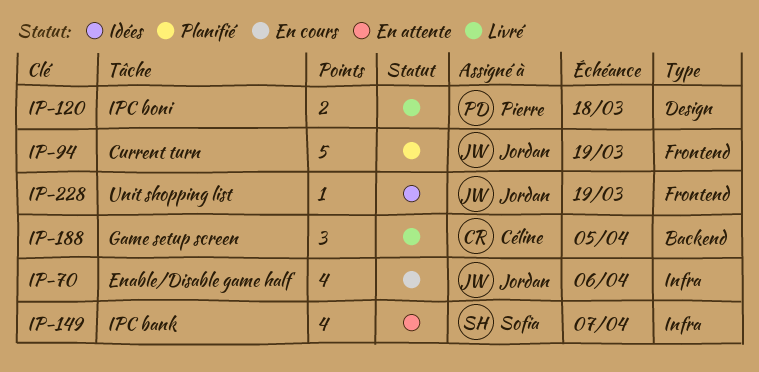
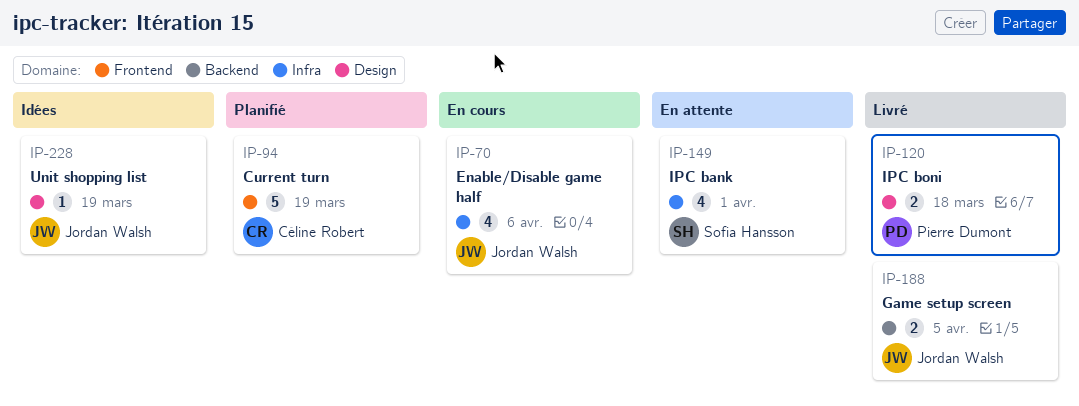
IP-94, owner: Jordan Walsh -> Céline Robert
IP-149, due: Apr 7 -> Apr 1
IP-188, owner: Céline Robert -> Jordan Walsh
IP-188, estimate: 3 -> 2
IP-228, label: Frontend -> Design

